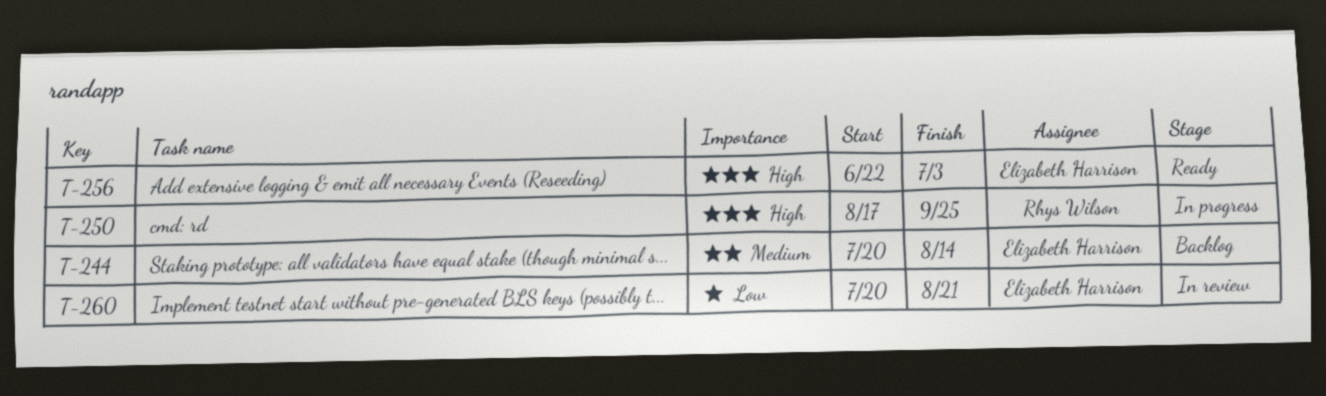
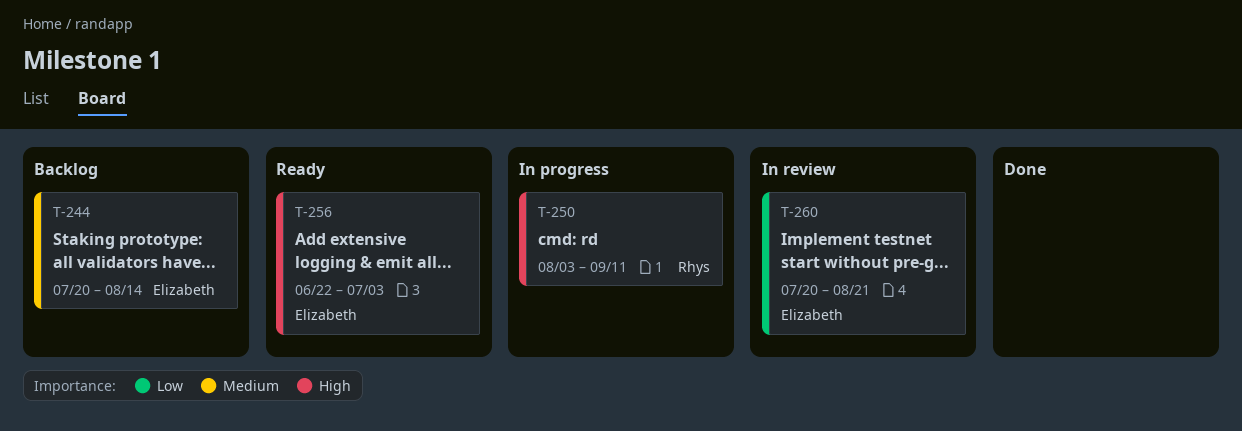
T-250, start: Aug 17 -> Aug 3
T-250, due: Sep 25 -> Sep 11

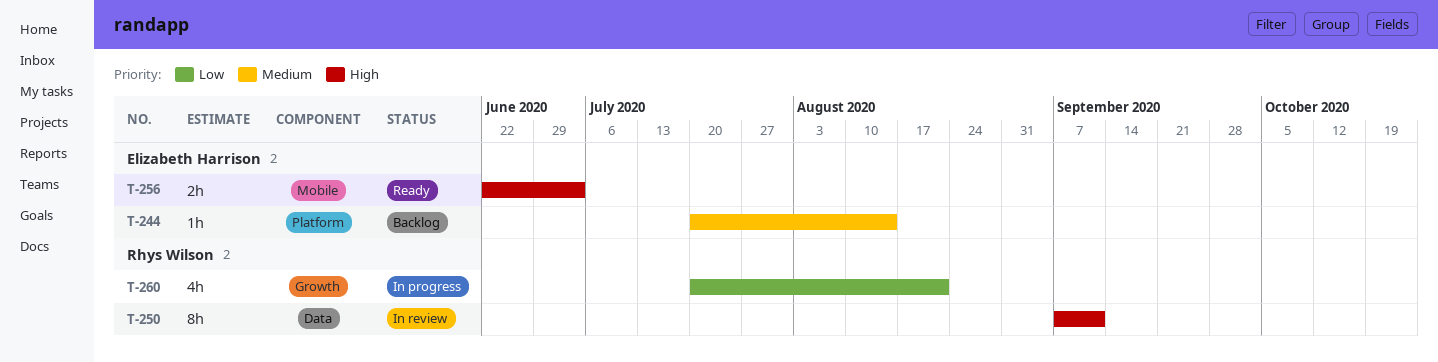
T-250, status: In progress -> In review
T-250, start: Aug 3 -> Sep 7
T-260, status: In review -> In progress
T-260, owner: Elizabeth Harrison -> Rhys Wilson

